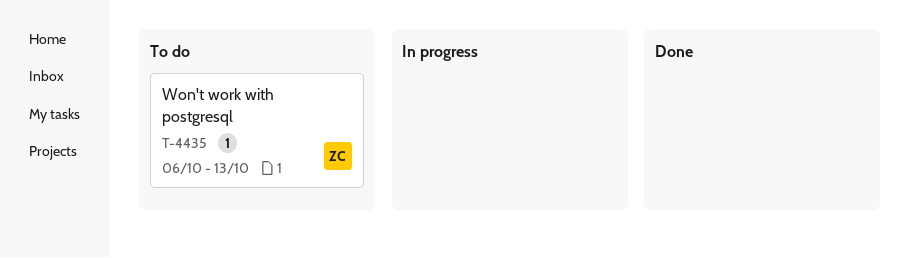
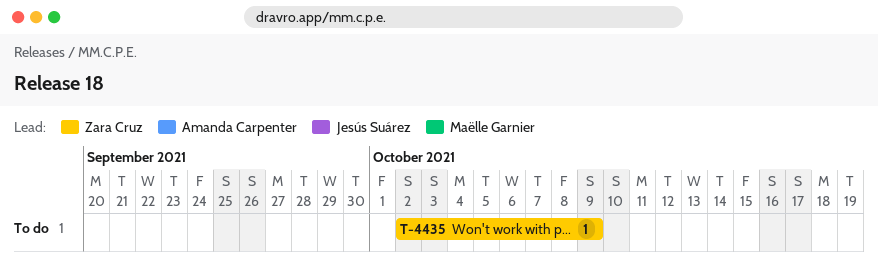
T-4435, start: Oct 6 -> Oct 2
T-4435, due: Oct 13 -> Oct 9

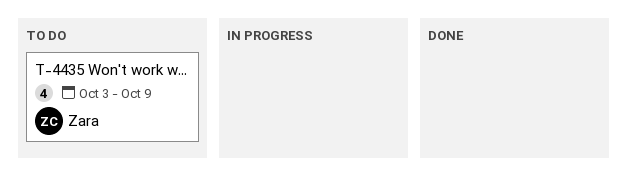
T-4435, estimate: 1 -> 4
T-4435, start: Oct 2 -> Oct 3

